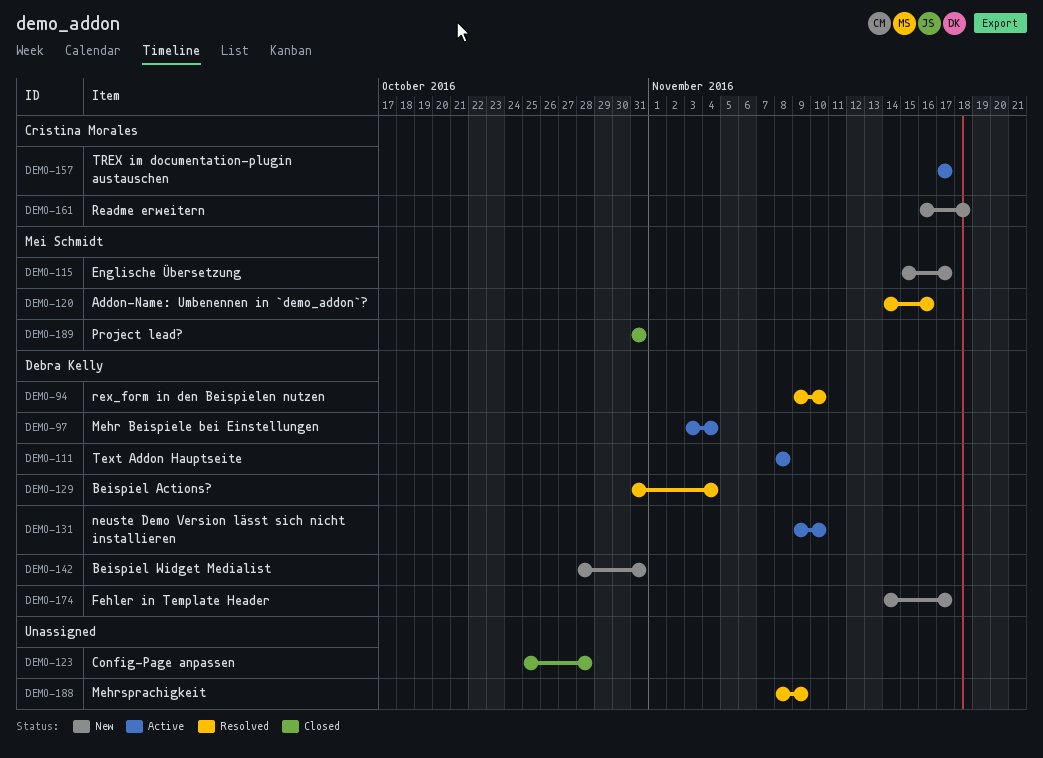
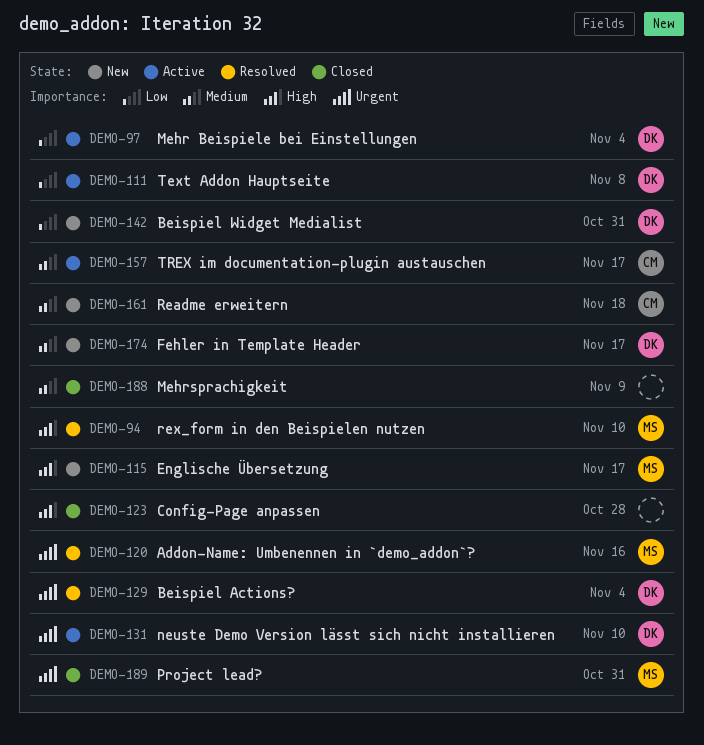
DEMO-94, owner: Debra Kelly -> Mei Schmidt
DEMO-188, status: Resolved -> Closed

